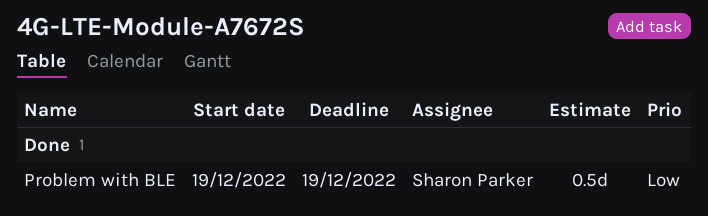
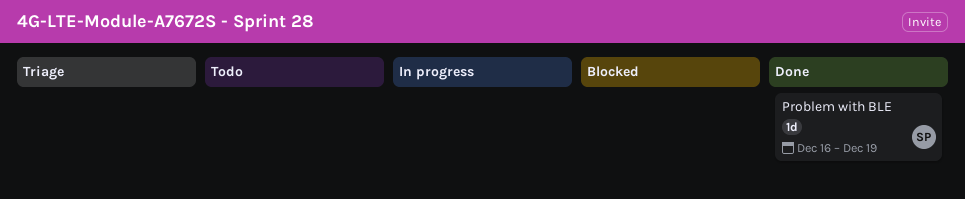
Problem with BLE, estimate: 0.5d -> 1d
Problem with BLE, start: Dec 19 -> Dec 16

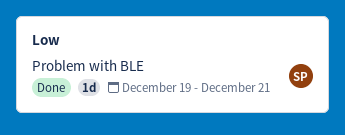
Problem with BLE, start: Dec 16 -> Dec 19
Problem with BLE, due: Dec 19 -> Dec 21

